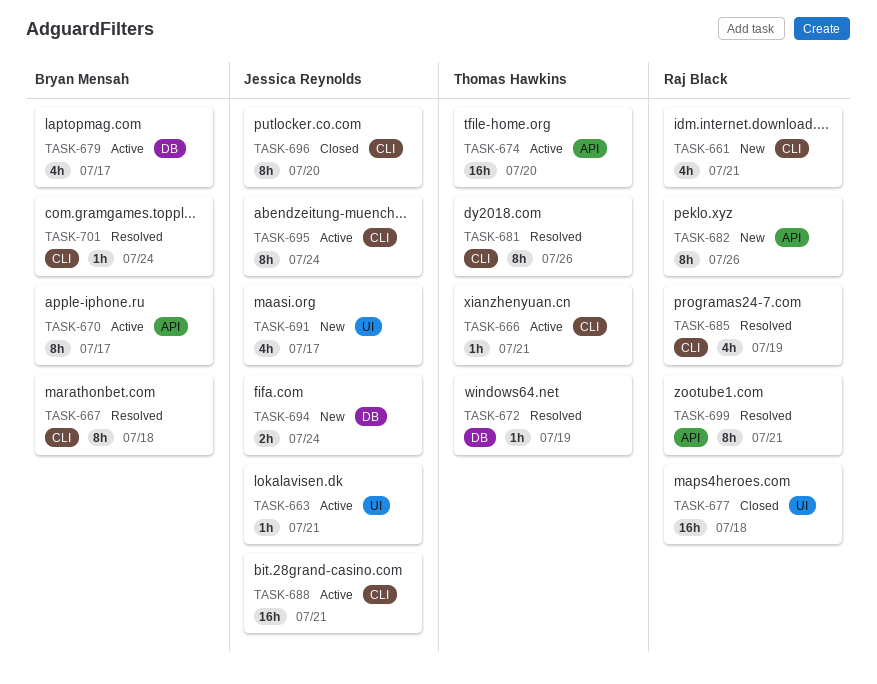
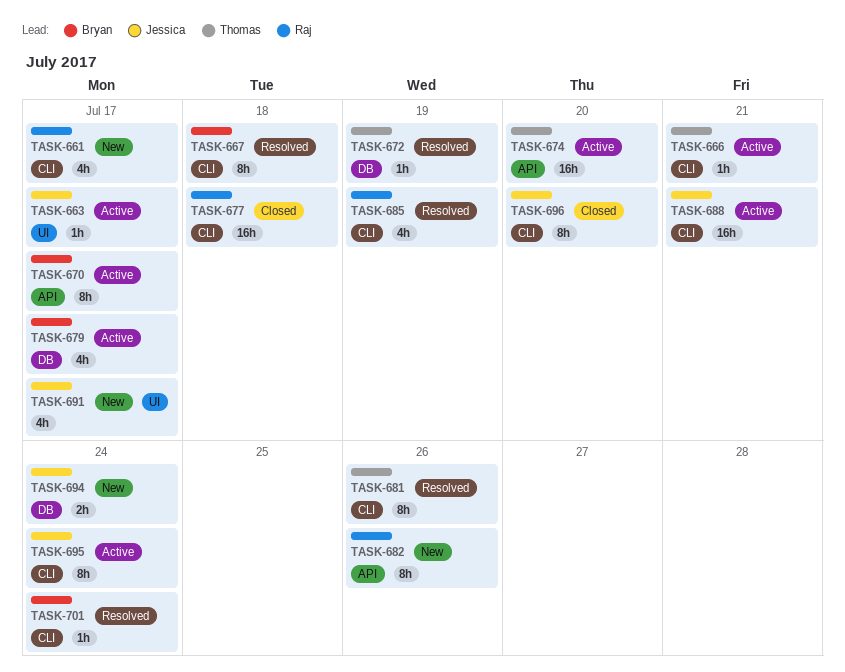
TASK-661, due: Jul 21 -> Jul 17
TASK-663, due: Jul 21 -> Jul 17
TASK-677, label: UI -> CLI
TASK-699: present -> none

